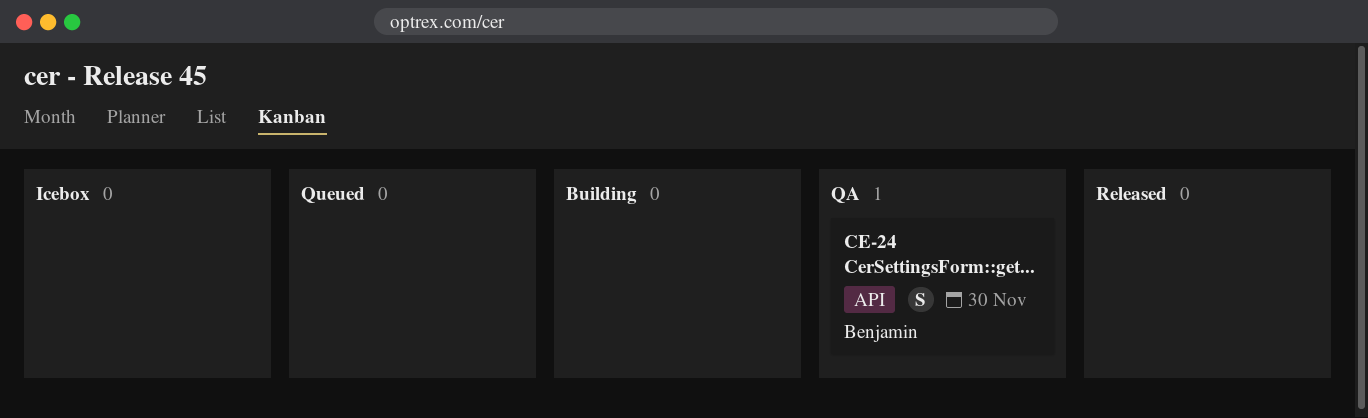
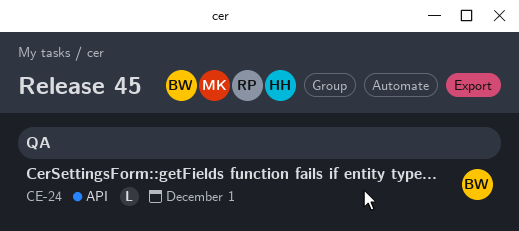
CE-24, estimate: S -> L
CE-24, due: Nov 30 -> Dec 1

